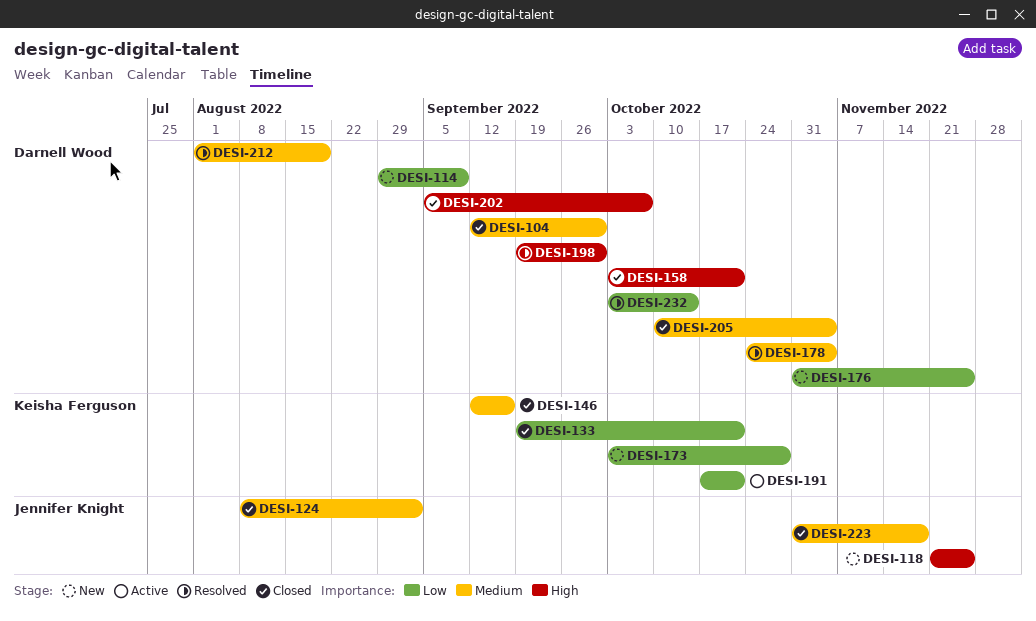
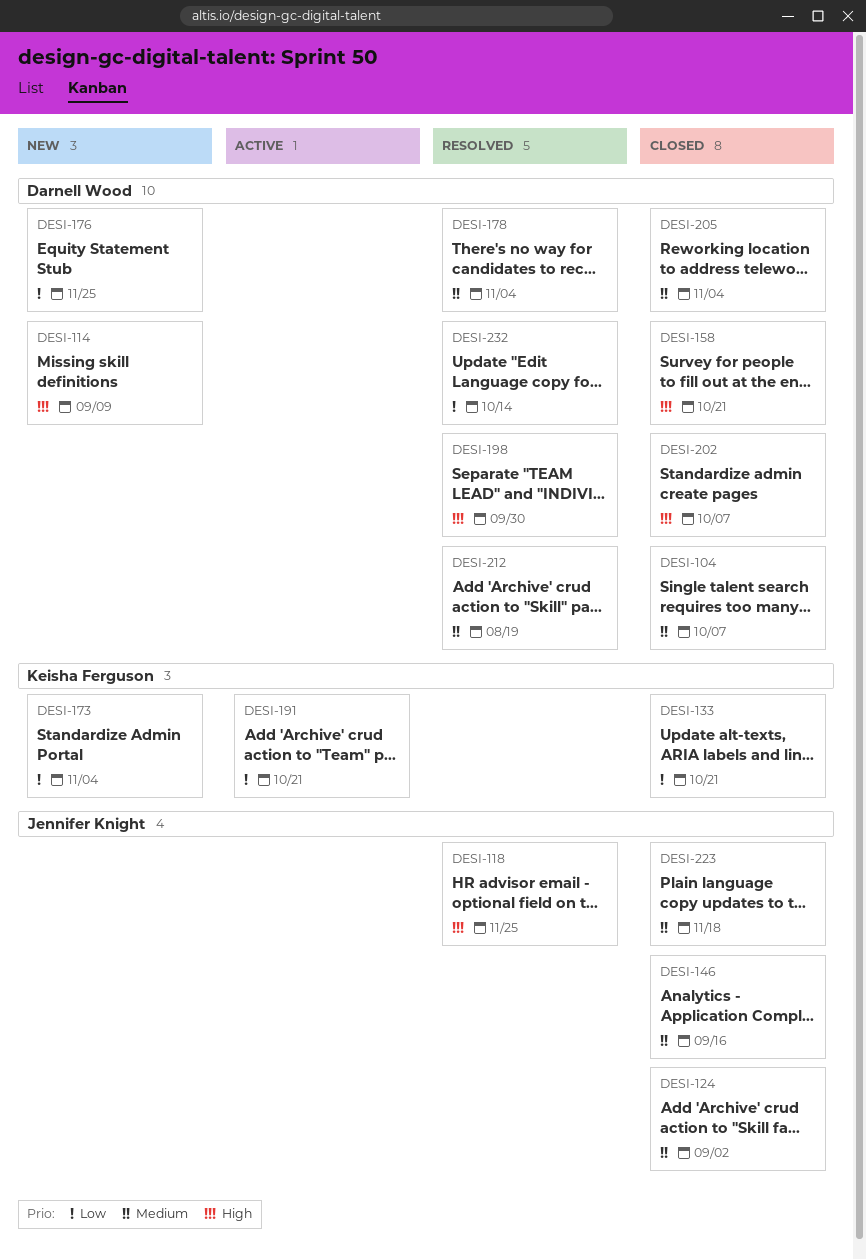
DESI-104, due: Sep 30 -> Oct 7
DESI-114, priority: Low -> High
DESI-118, status: New -> Resolved
DESI-146, owner: Keisha Ferguson -> Jennifer Knight
DESI-173, due: Oct 28 -> Nov 4

